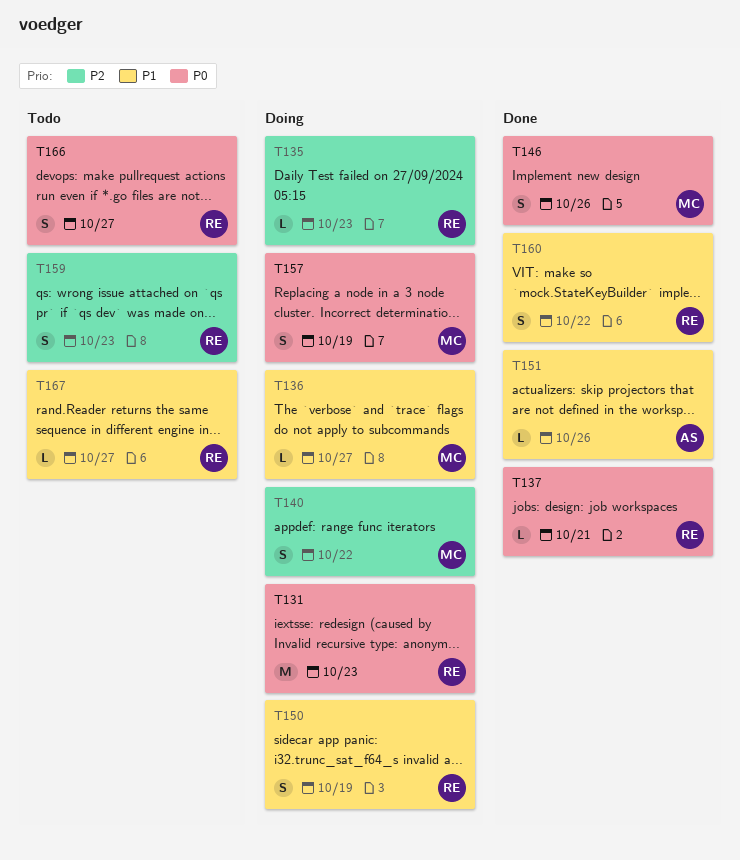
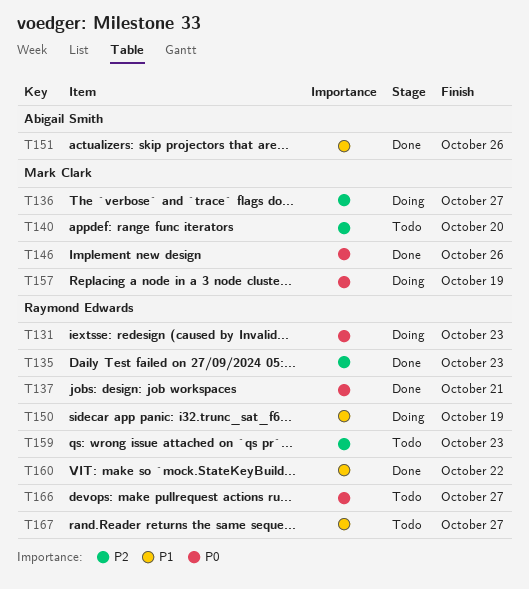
T135, status: Doing -> Done
T136, priority: P1 -> P2
T140, status: Doing -> Todo
T140, due: Oct 22 -> Oct 20

